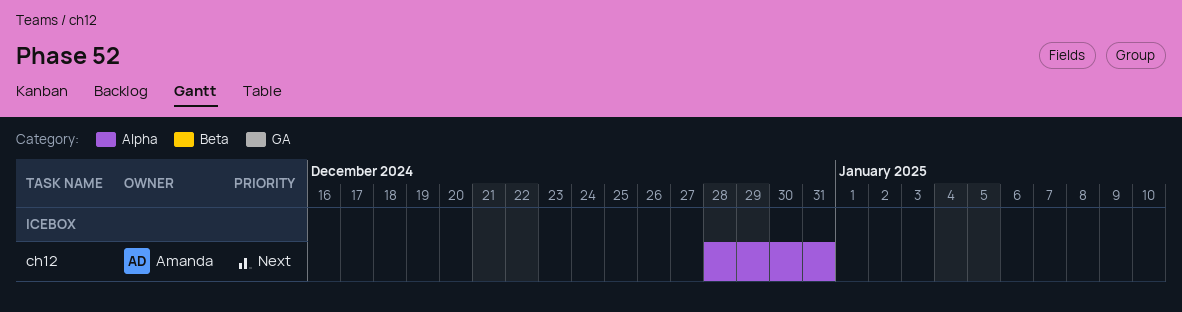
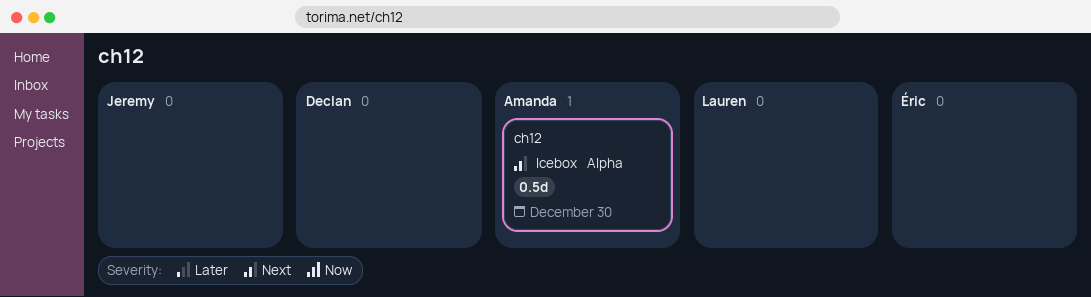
ch12, due: Dec 31 -> Dec 30

